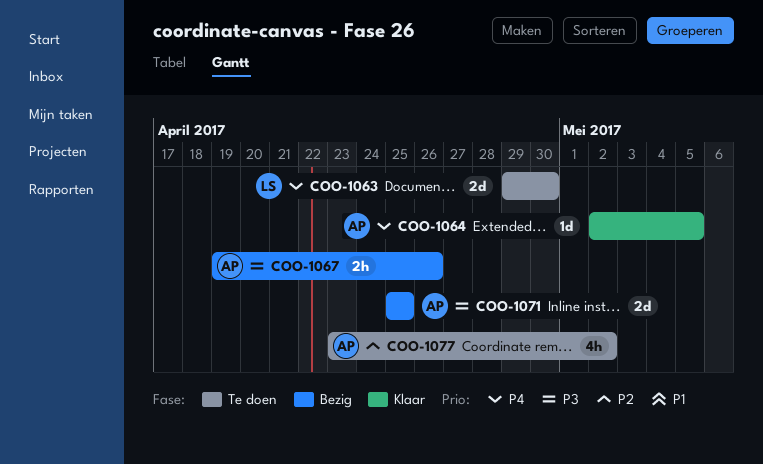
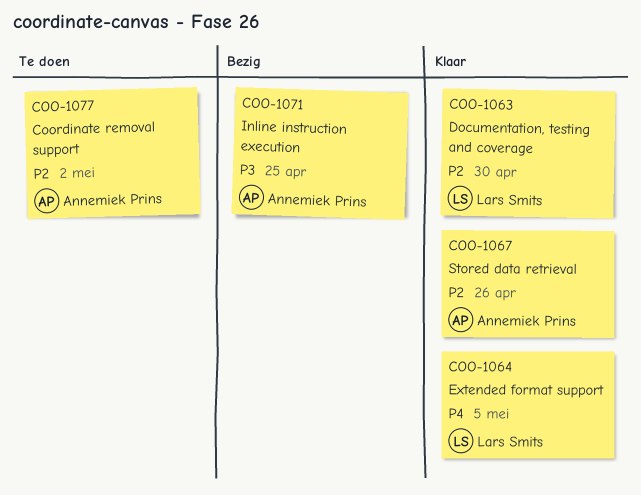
COO-1063, status: Te doen -> Klaar
COO-1063, priority: P4 -> P2
COO-1064, owner: Annemiek Prins -> Lars Smits
COO-1067, status: Bezig -> Klaar
COO-1067, priority: P3 -> P2

